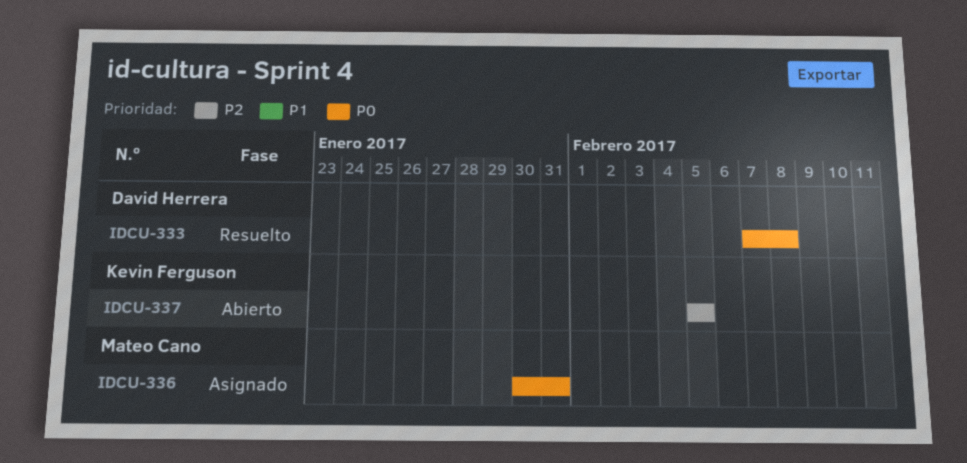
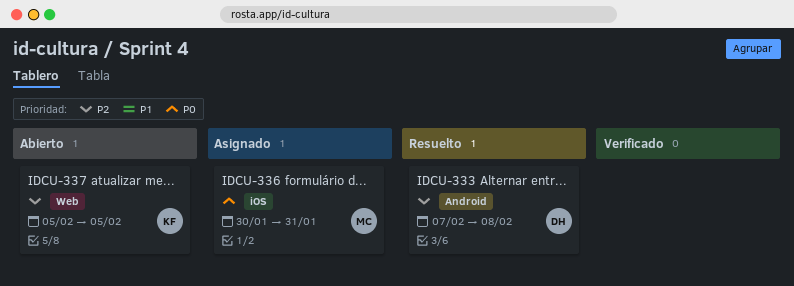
IDCU-333, priority: P0 -> P2

